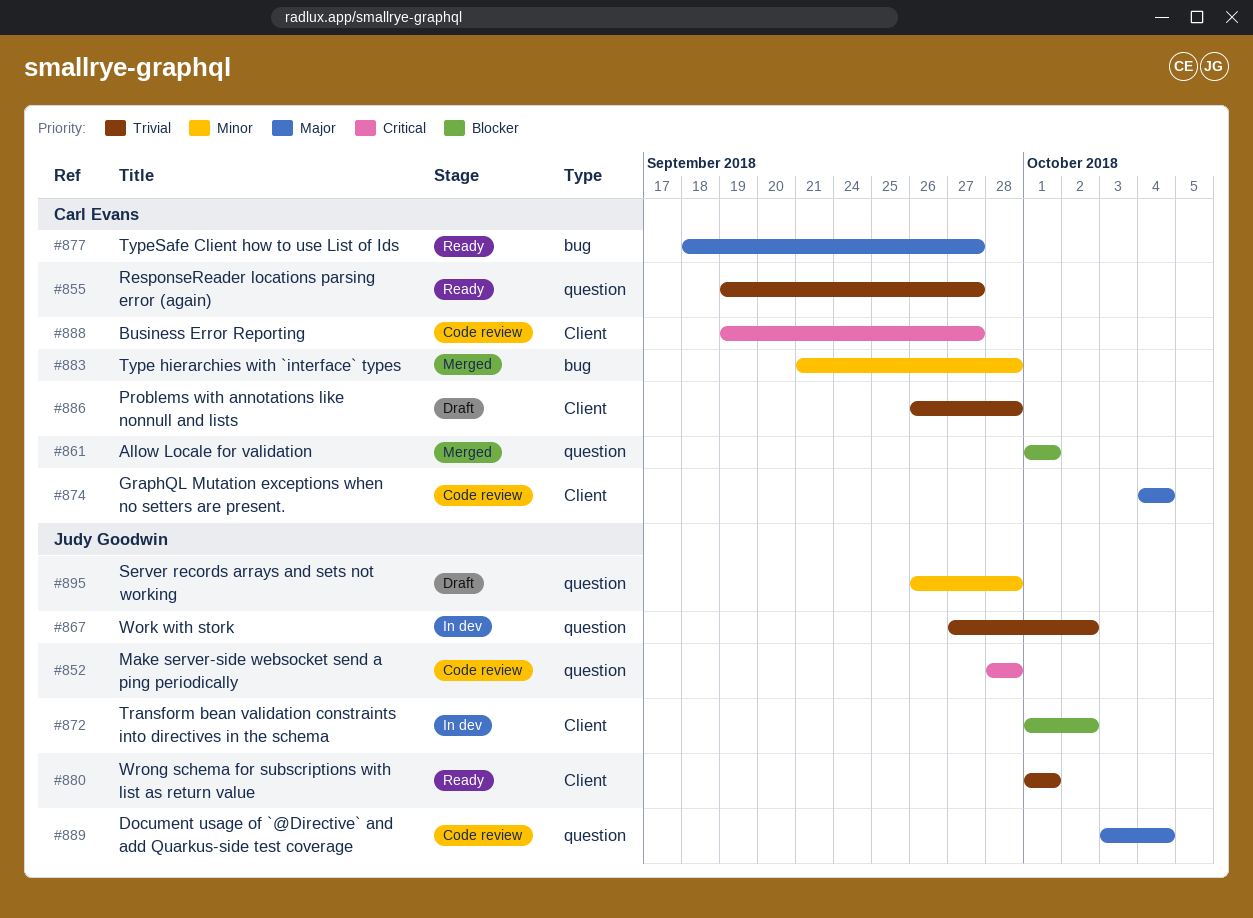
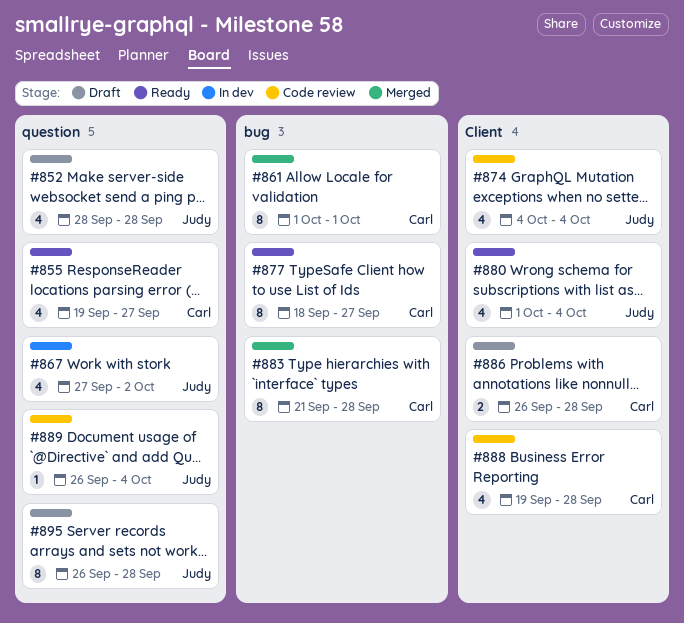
#852, status: Code review -> Draft
#861, label: question -> bug
#872: present -> none
#874, owner: Carl Evans -> Judy Goodwin
#880, due: Oct 1 -> Oct 4
#888, due: Sep 27 -> Sep 28
#889, start: Oct 3 -> Sep 26

